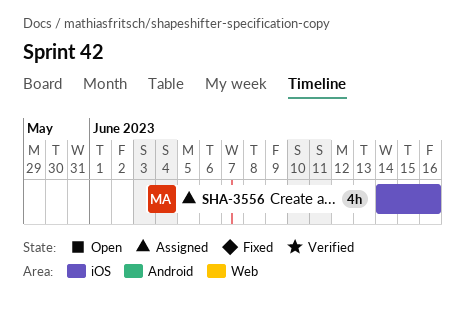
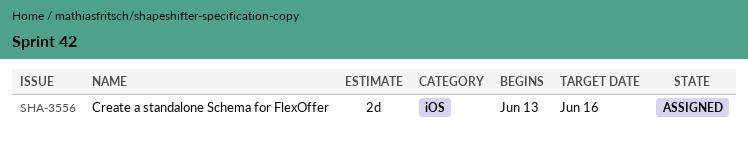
SHA-3556, estimate: 4h -> 2d
SHA-3556, start: Jun 14 -> Jun 13

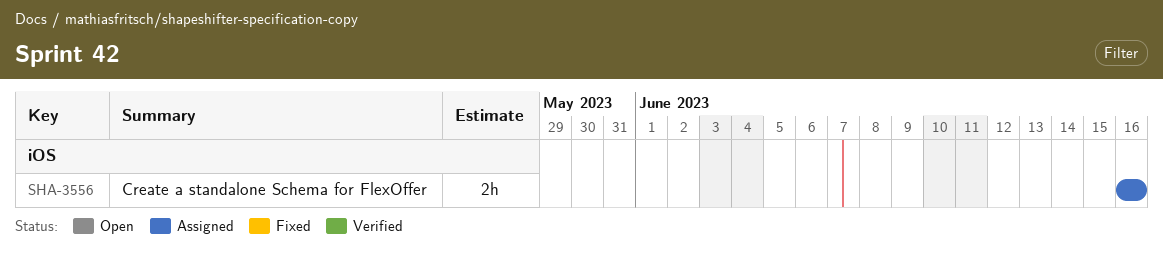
SHA-3556, estimate: 2d -> 2h
SHA-3556, start: Jun 13 -> Jun 16

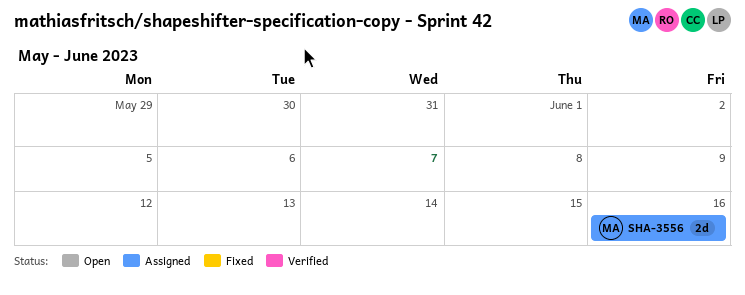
SHA-3556, estimate: 2h -> 2d

